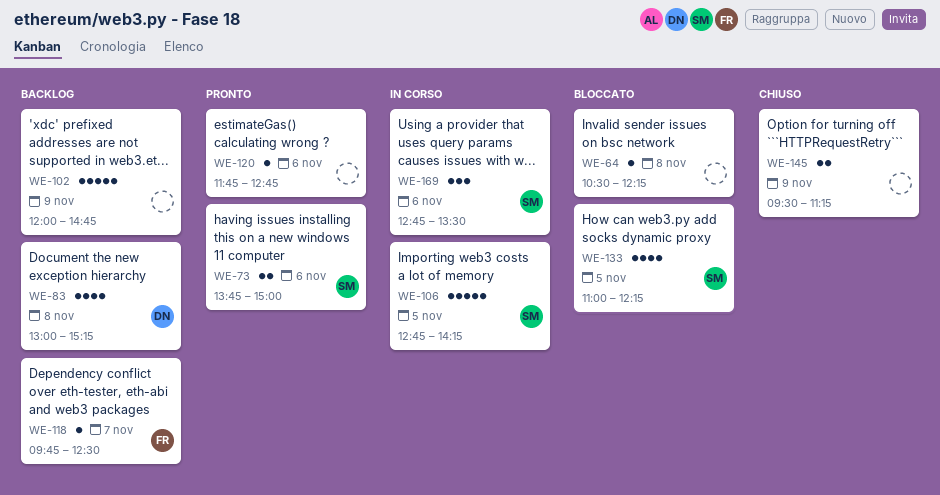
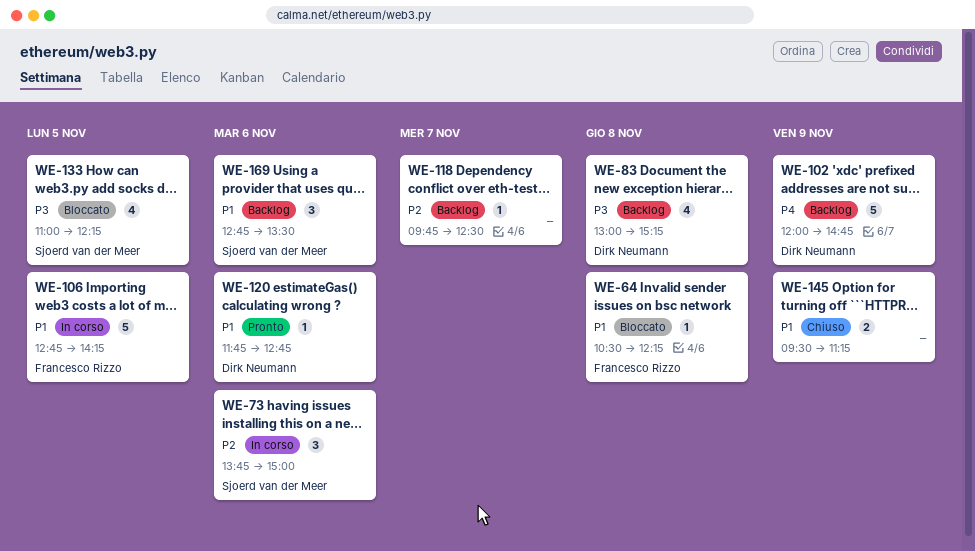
WE-64, owner: none -> Francesco Rizzo
WE-73, status: Pronto -> In corso
WE-73, estimate: 2 -> 3
WE-102, owner: none -> Dirk Neumann
WE-106, owner: Sjoerd van der Meer -> Francesco Rizzo
WE-118, owner: Francesco Rizzo -> none
WE-120, owner: none -> Dirk Neumann
WE-169, status: In corso -> Backlog

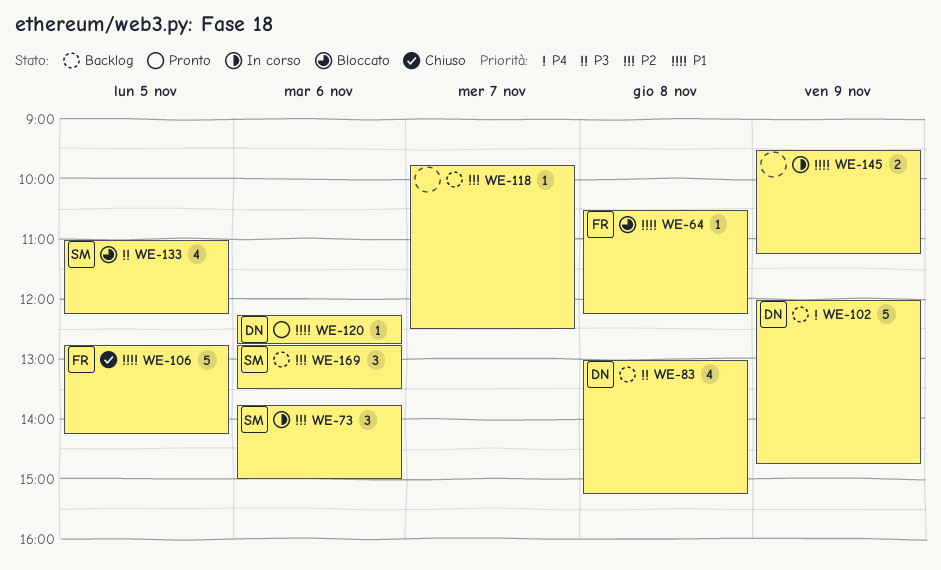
WE-106, status: In corso -> Chiuso
WE-120, begins: 11:45 -> 12:15
WE-145, status: Chiuso -> In corso
WE-169, priority: P1 -> P2

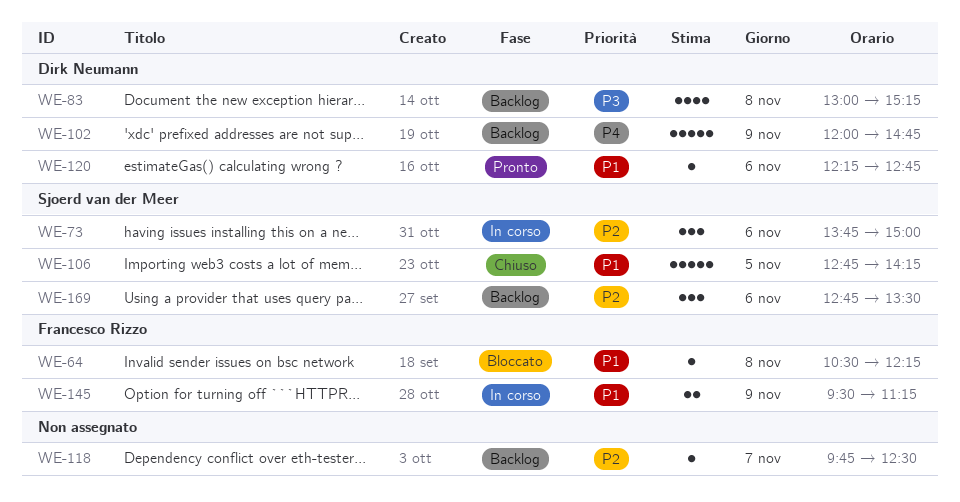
WE-106, owner: Francesco Rizzo -> Sjoerd van der Meer
WE-133: present -> none
WE-145, owner: none -> Francesco Rizzo

